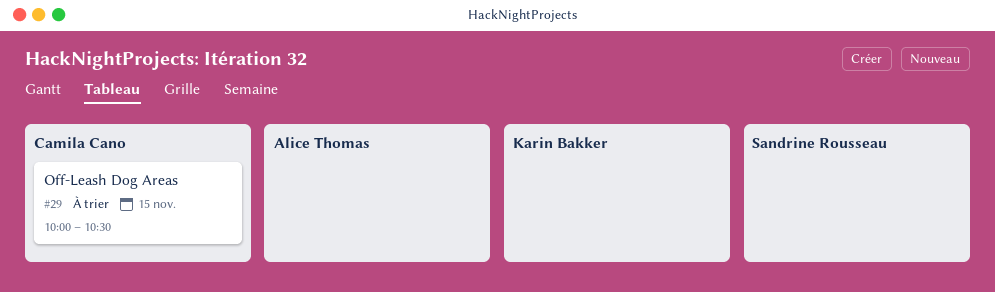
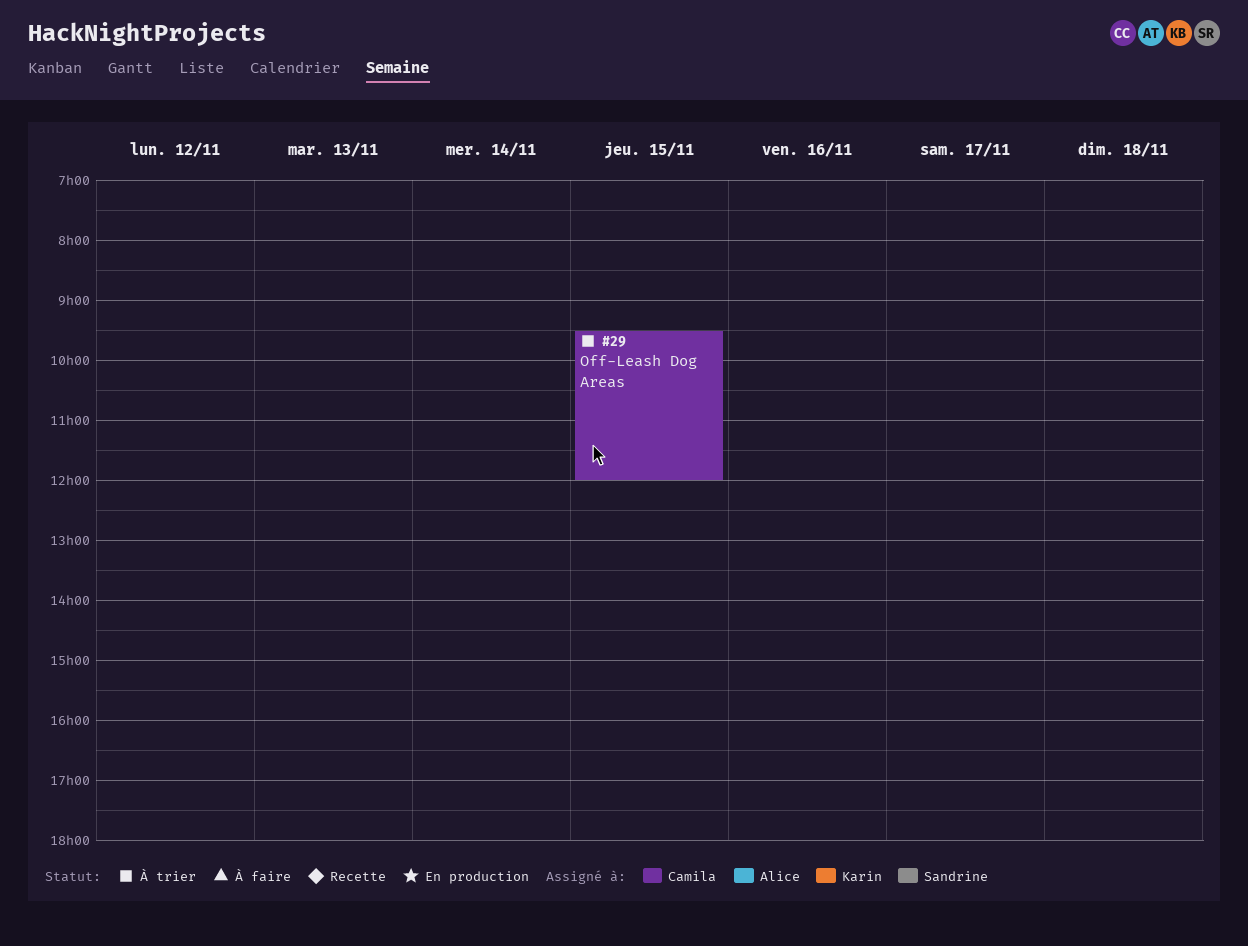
#29, begins: 10:00 -> 09:30
#29, ends: 10:30 -> 12:00

